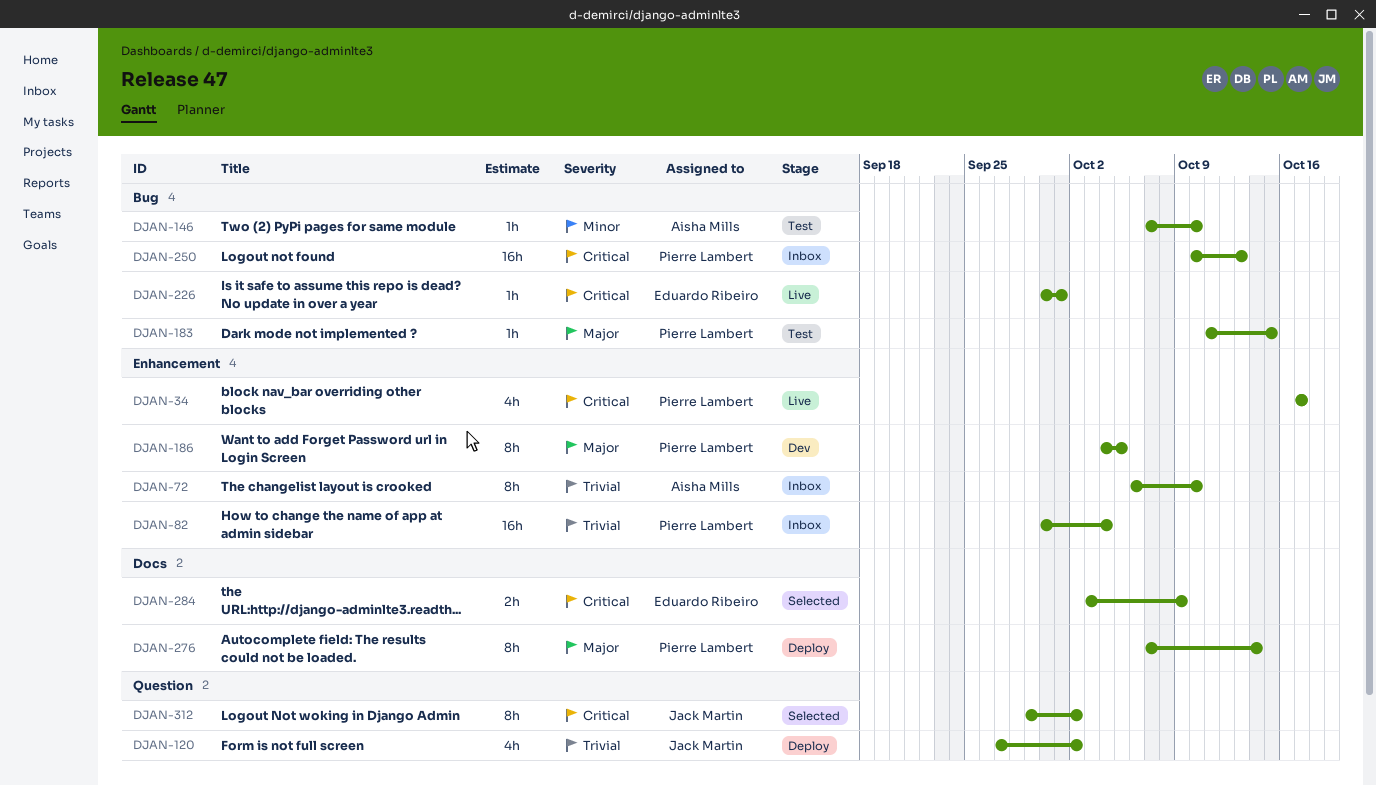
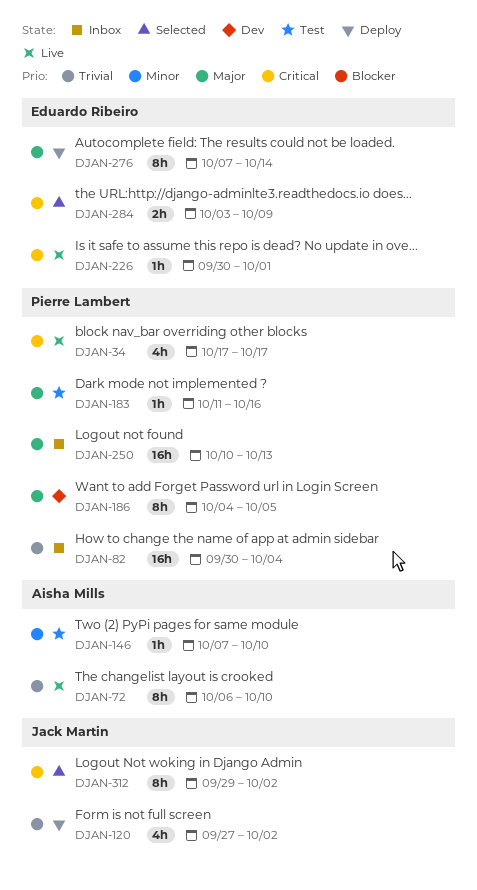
DJAN-72, status: Inbox -> Live
DJAN-183, due: Oct 15 -> Oct 16
DJAN-250, priority: Critical -> Major
DJAN-276, owner: Pierre Lambert -> Eduardo Ribeiro

